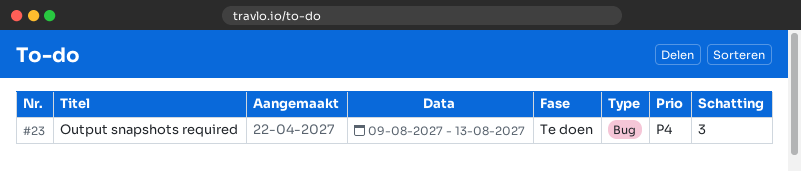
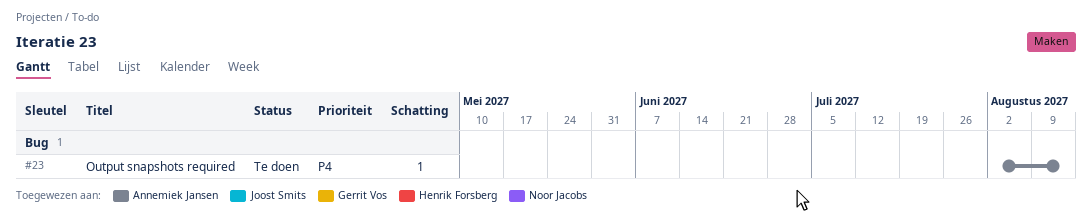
#23, estimate: 3 -> 1
#23, start: Aug 9 -> Aug 2

